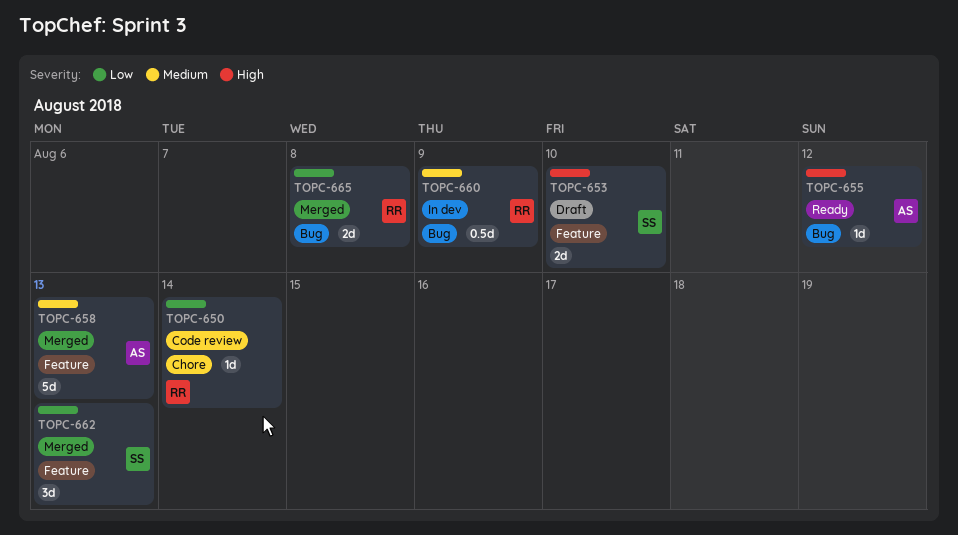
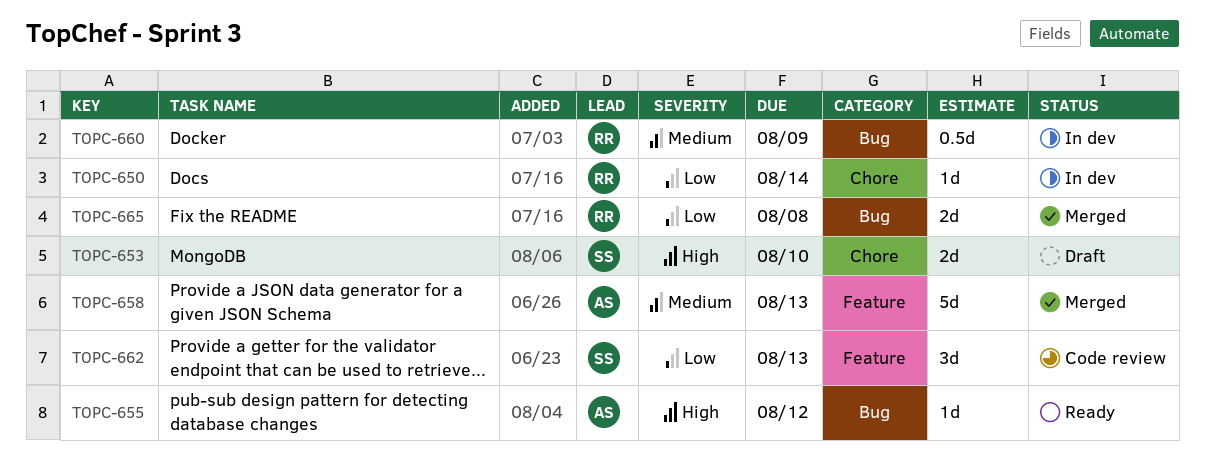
TOPC-650, status: Code review -> In dev
TOPC-653, label: Feature -> Chore
TOPC-662, status: Merged -> Code review

